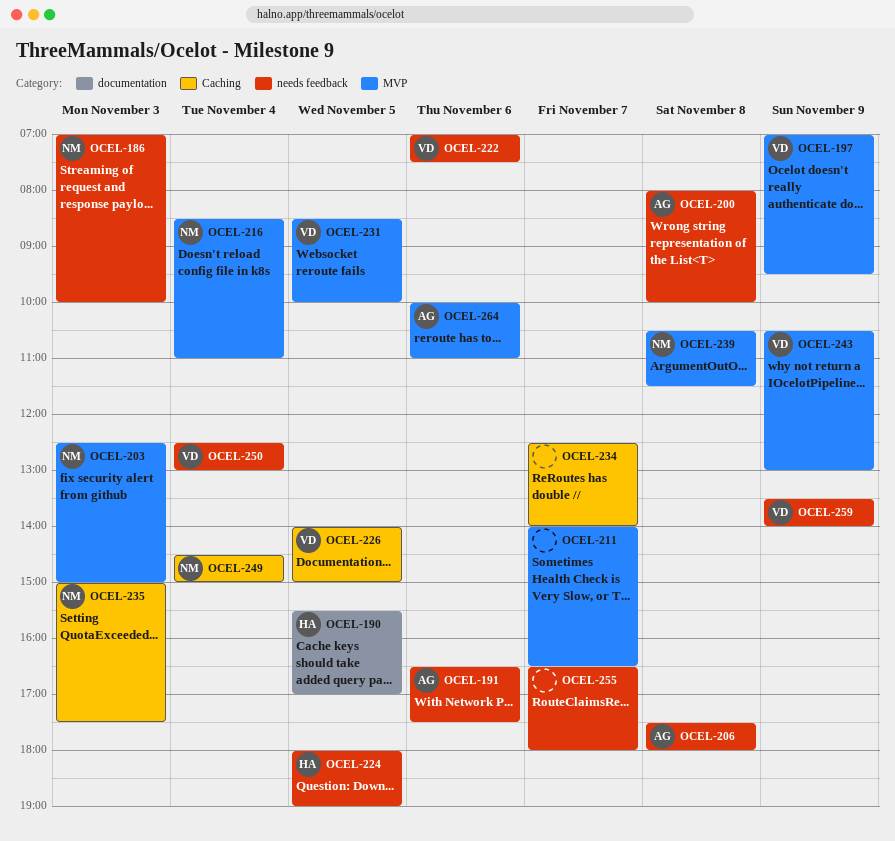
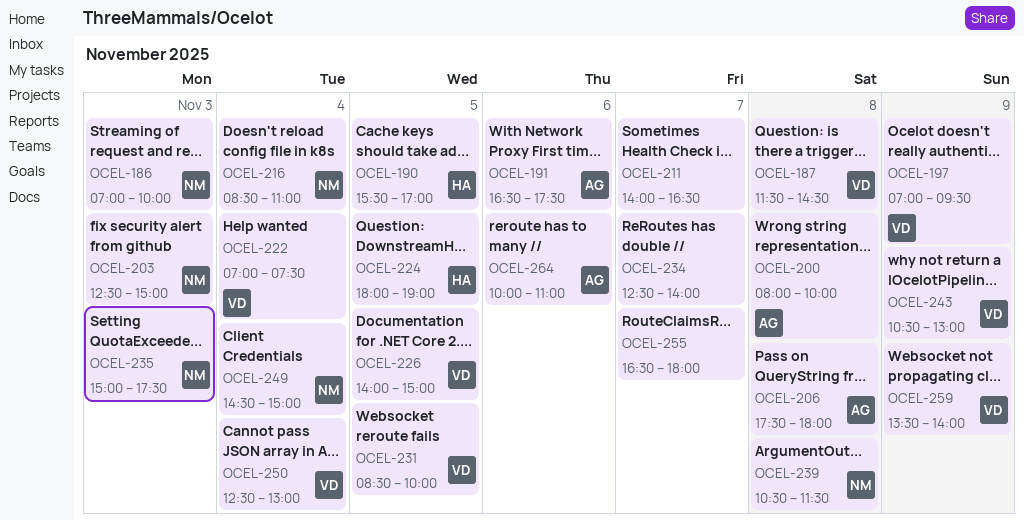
OCEL-187: none -> present
OCEL-222, day: Nov 6 -> Nov 4

